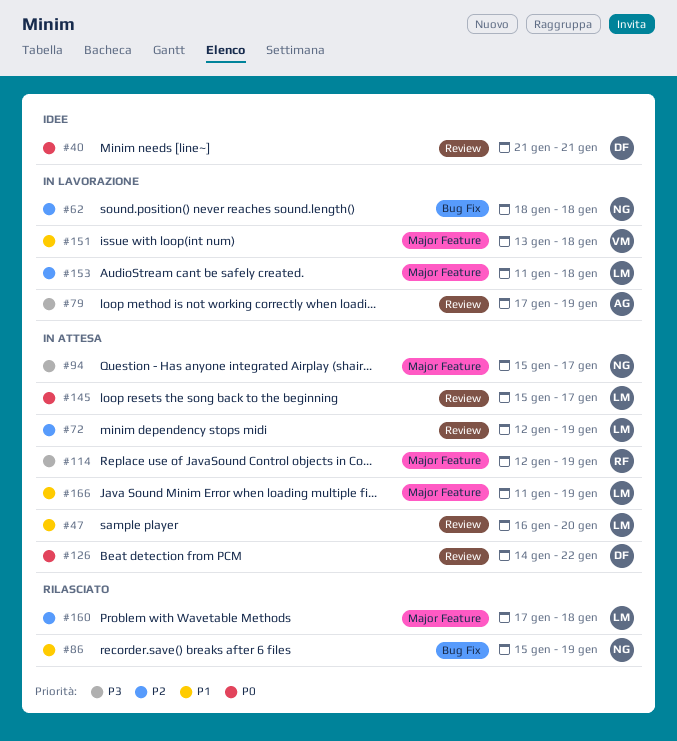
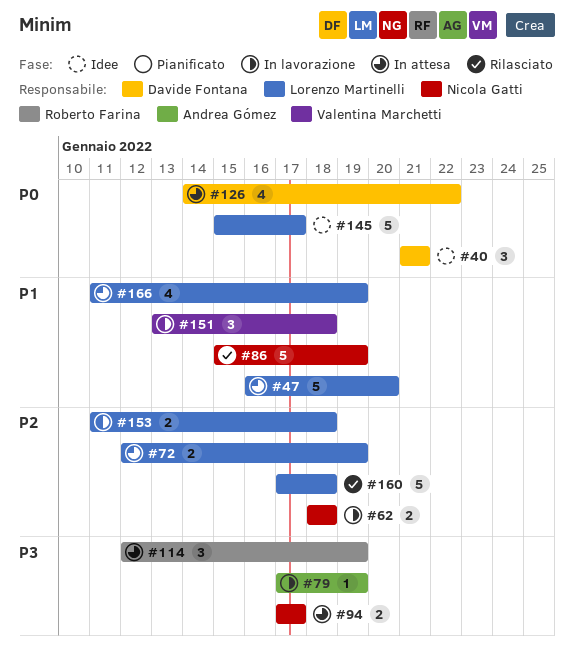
#94, start: Jan 15 -> Jan 17
#145, status: In attesa -> Idee

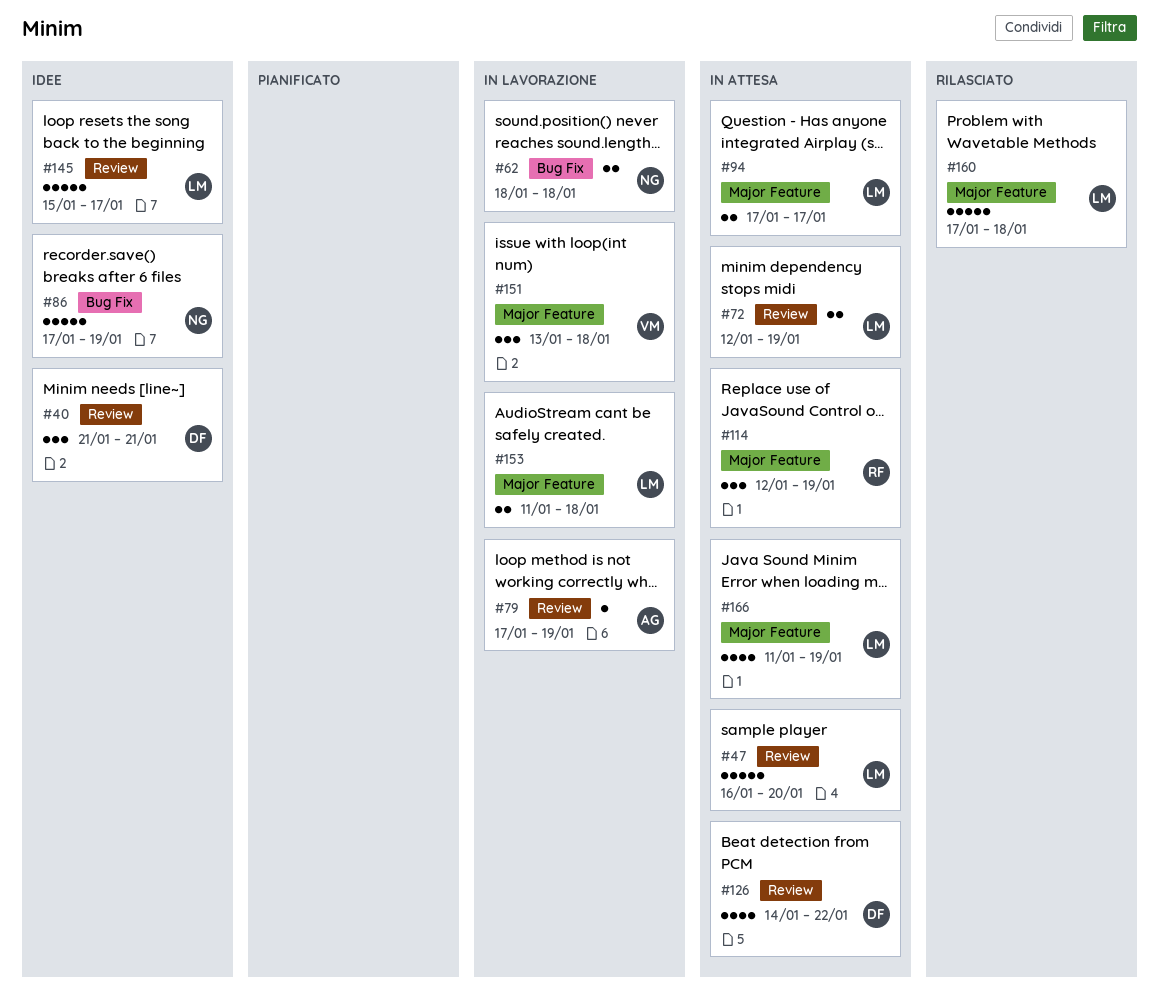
#86, status: Rilasciato -> Idee
#86, start: Jan 15 -> Jan 17
#94, owner: Nicola Gatti -> Lorenzo Martinelli

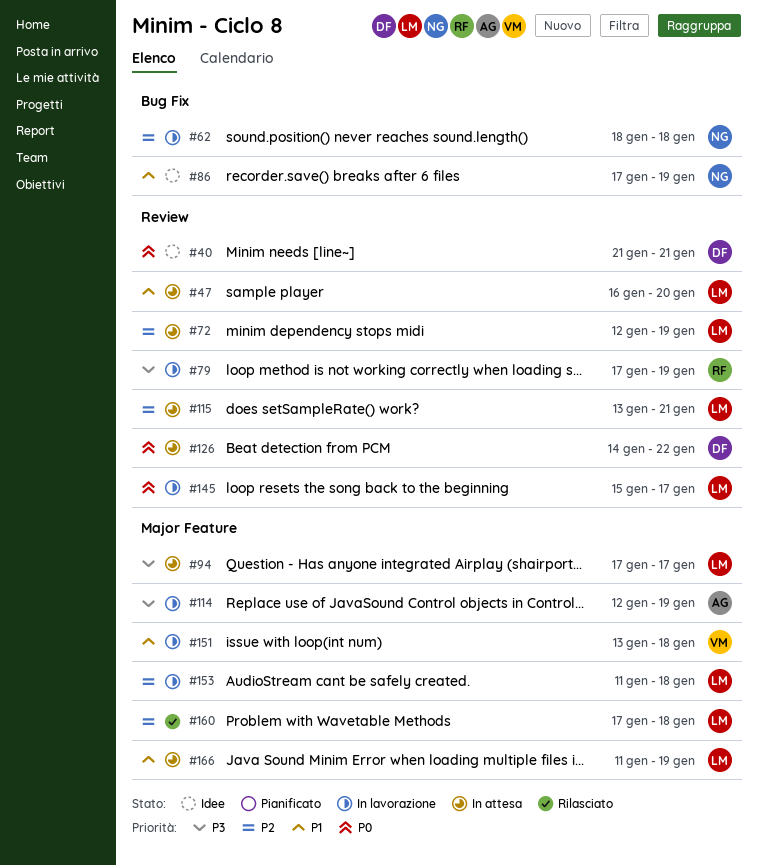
#79, owner: AG -> RF
#114, status: In attesa -> In lavorazione
#114, owner: RF -> AG
#115: none -> present
#145, status: Idee -> In lavorazione

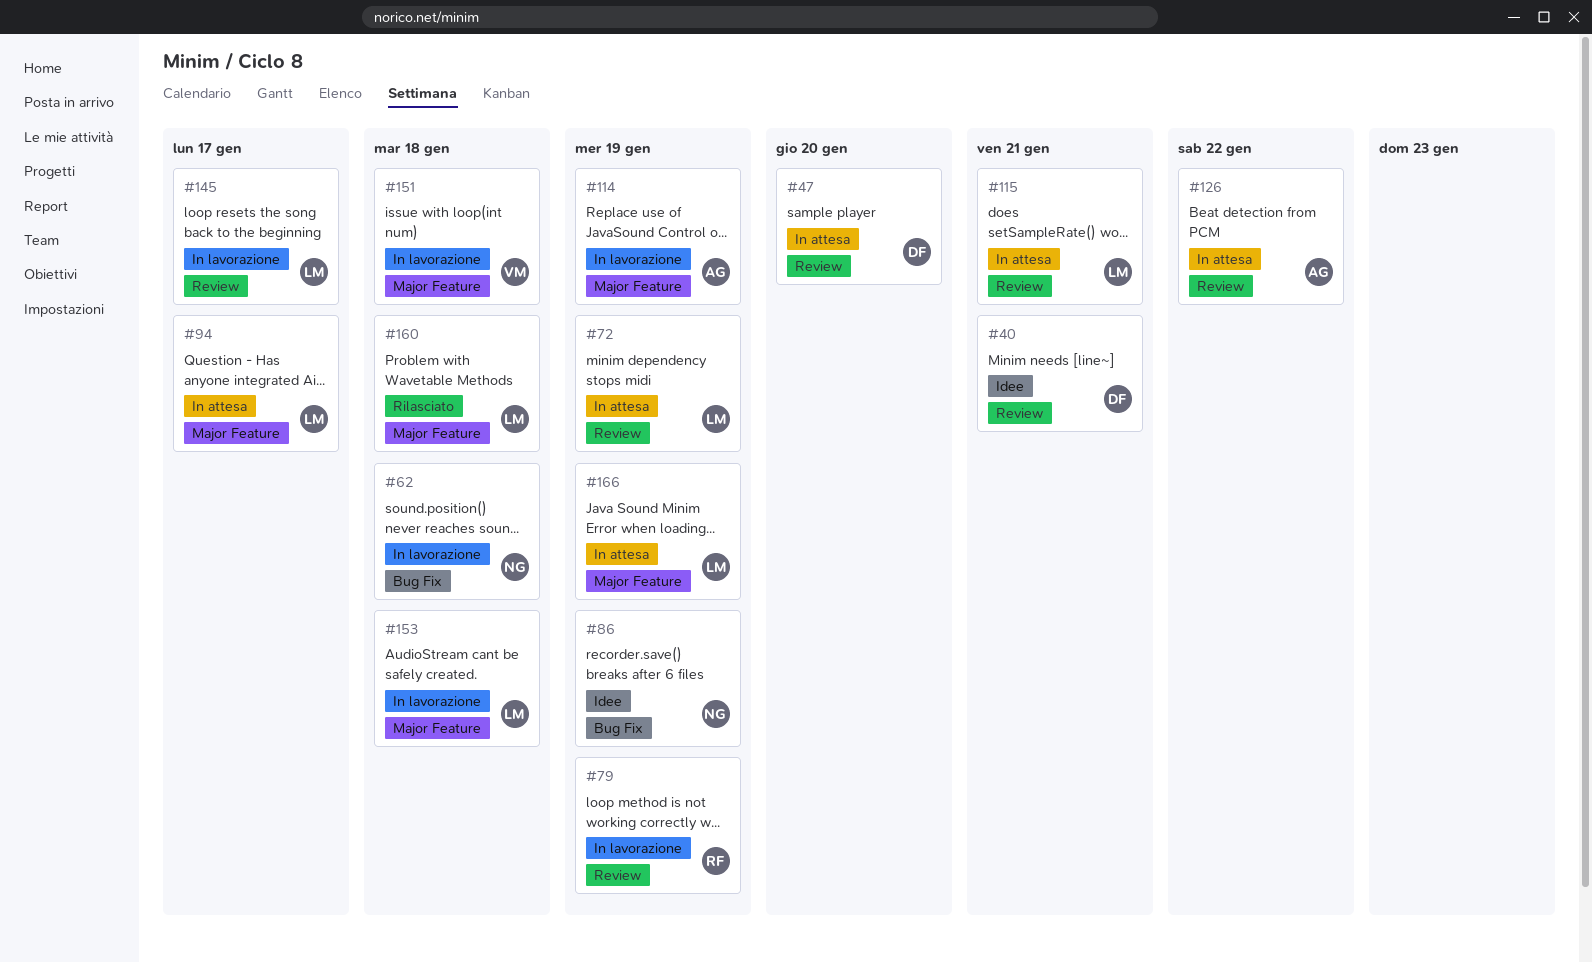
#47, owner: LM -> DF
#126, owner: DF -> AG

